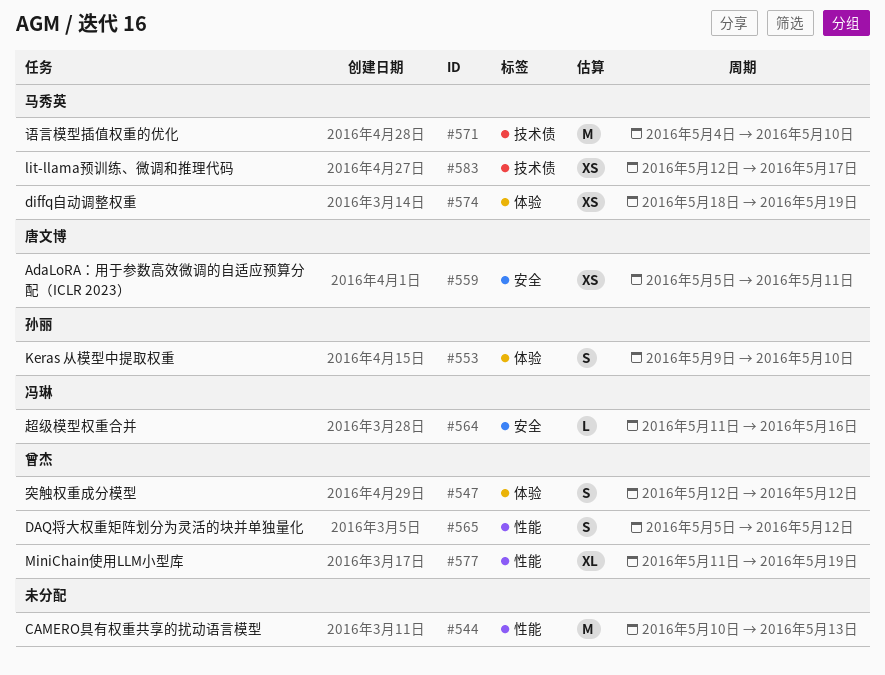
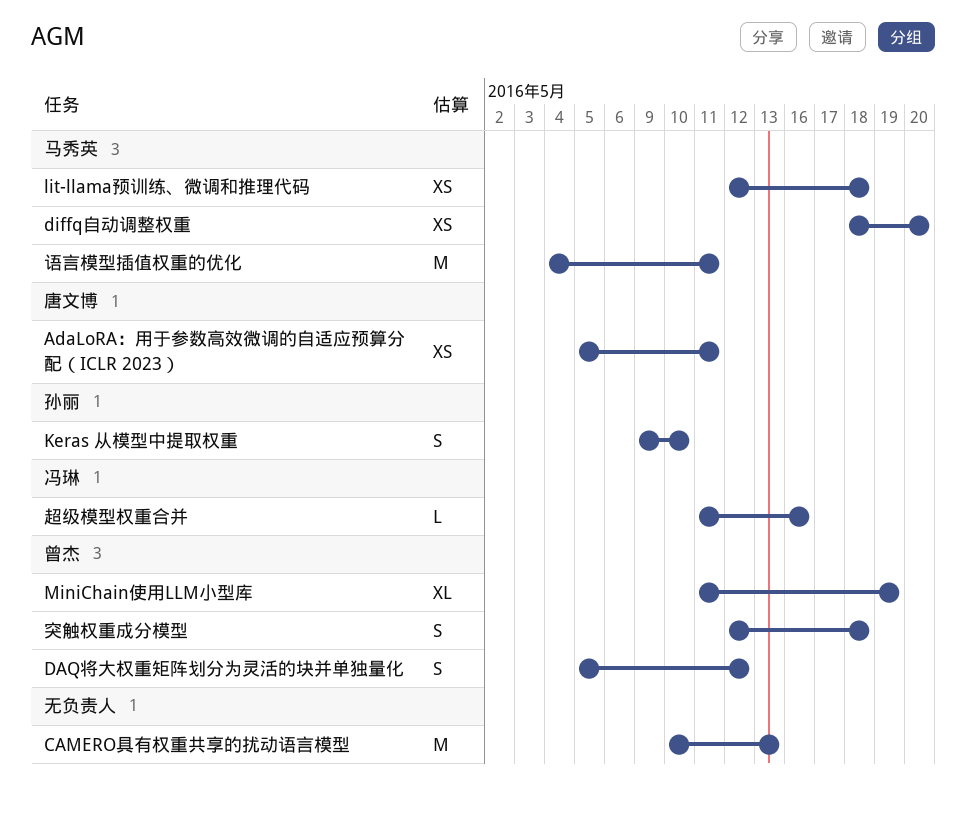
diffq自动调整权重, due: May 19 -> May 20
lit-llama预训练、微调和推理代码, due: May 17 -> May 18
突触权重成分模型, due: May 12 -> May 18
语言模型插值权重的优化, due: May 10 -> May 11

